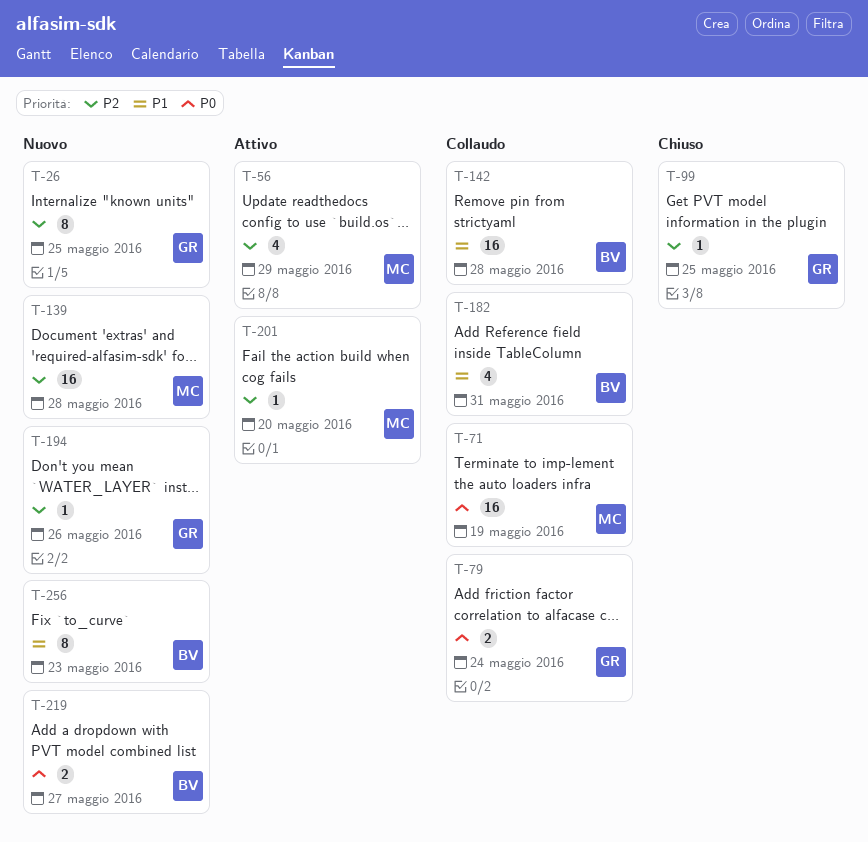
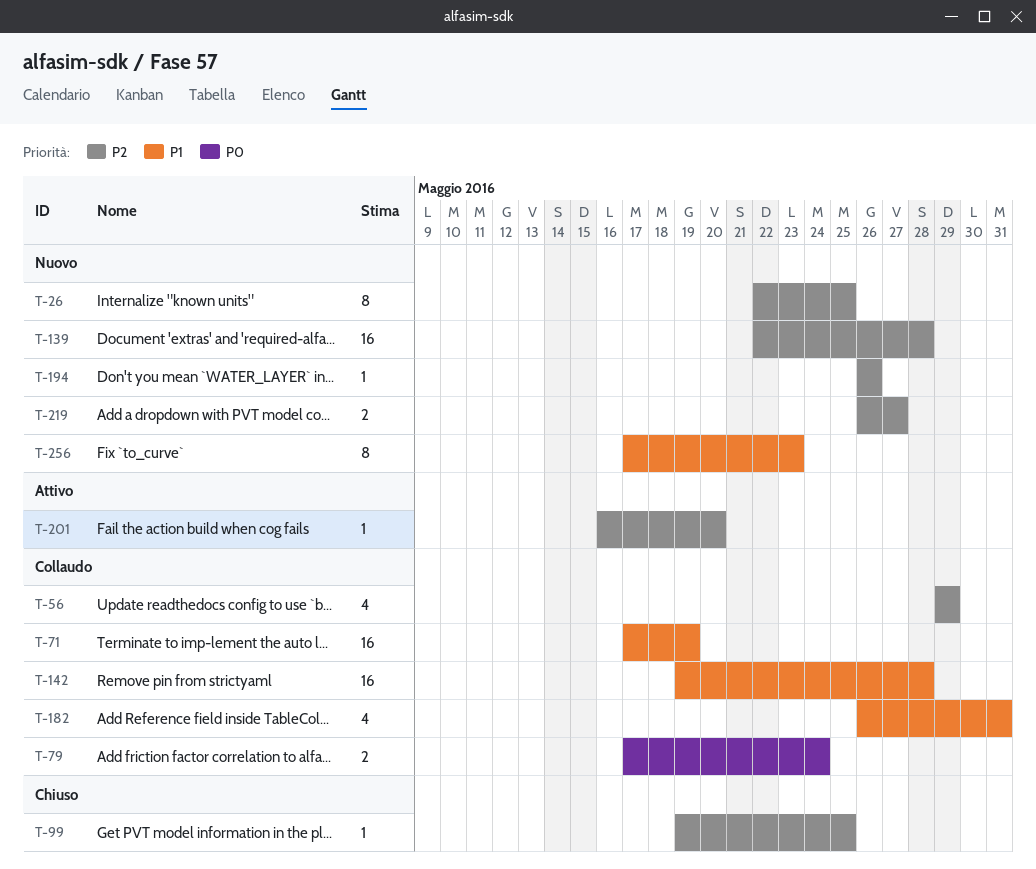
T-56, status: Attivo -> Collaudo
T-71, priority: P0 -> P1
T-219, priority: P0 -> P2

